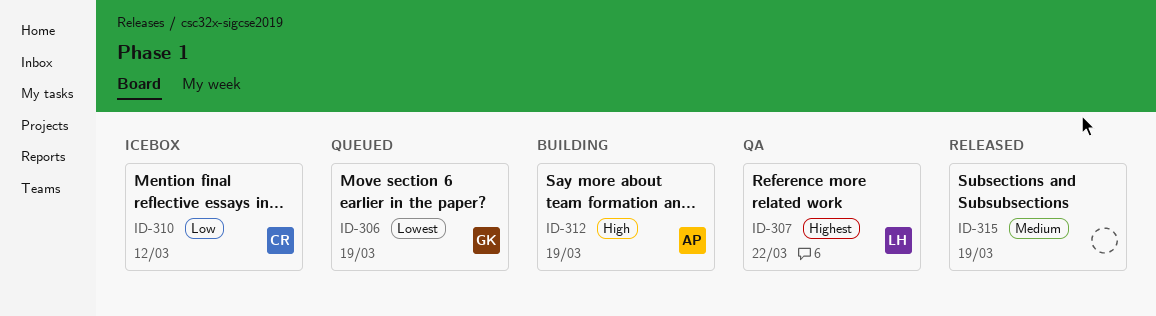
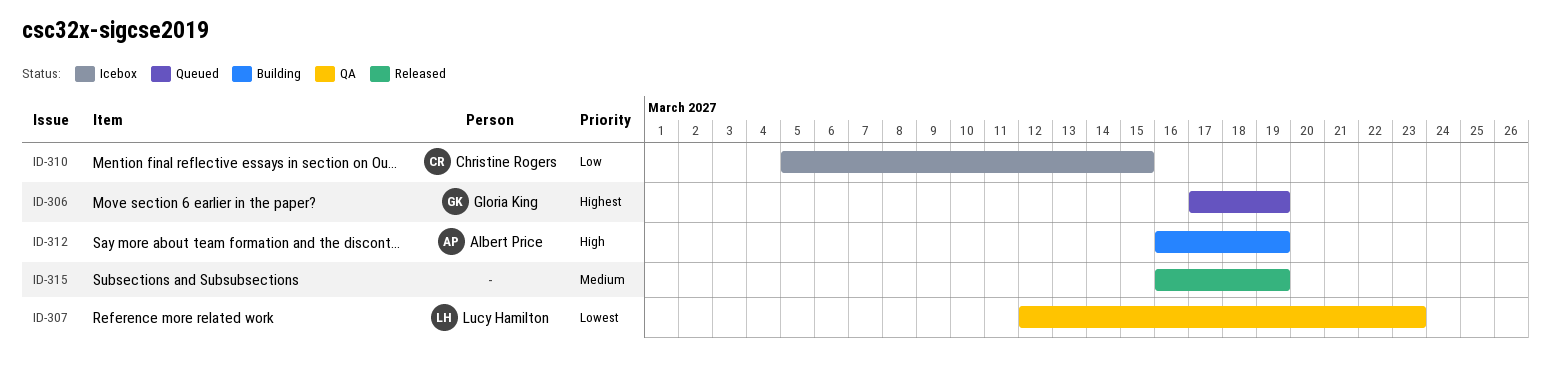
ID-306, priority: Lowest -> Highest
ID-307, priority: Highest -> Lowest
ID-307, due: Mar 22 -> Mar 23
ID-310, due: Mar 12 -> Mar 15

